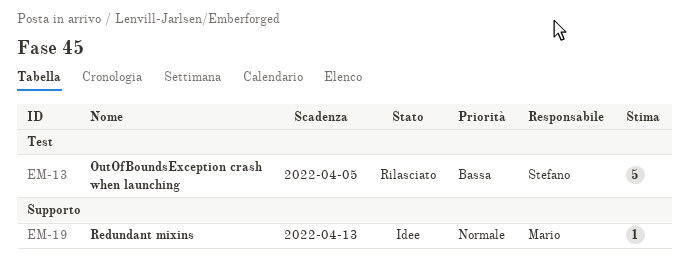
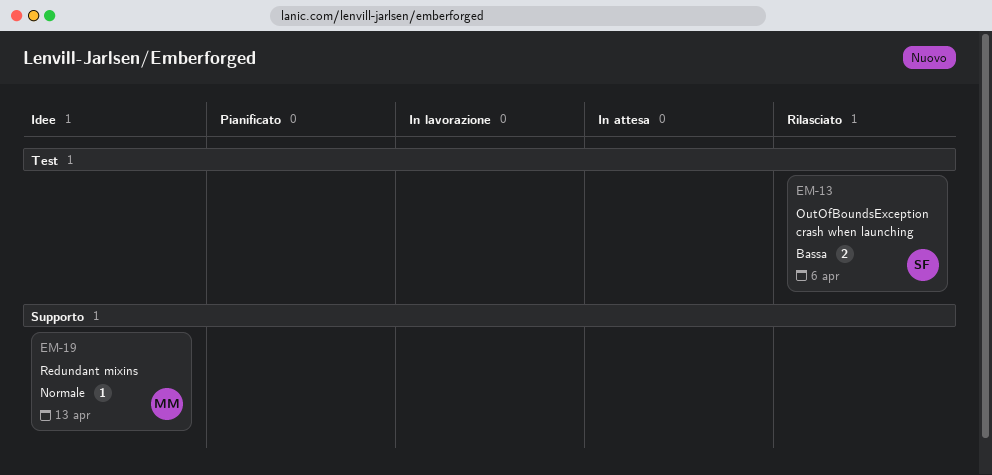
EM-13, estimate: 5 -> 2
EM-13, due: Apr 5 -> Apr 6

